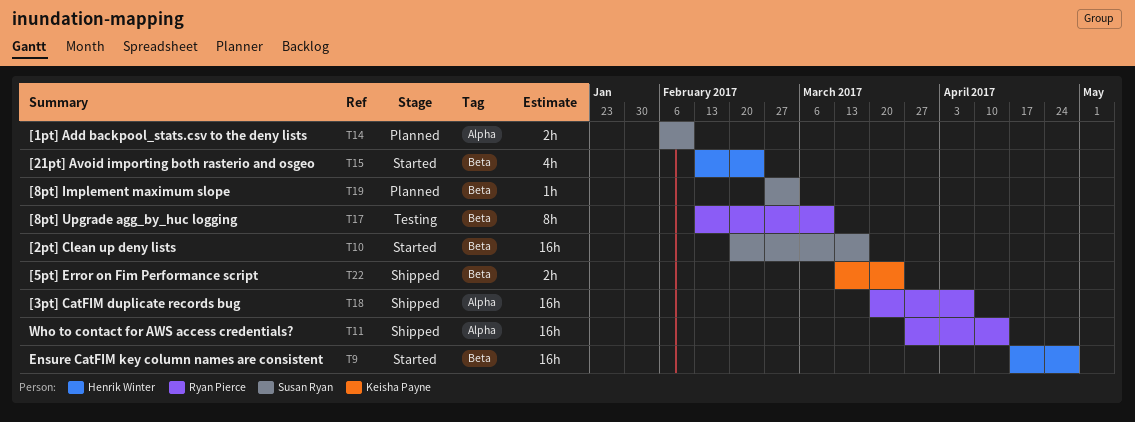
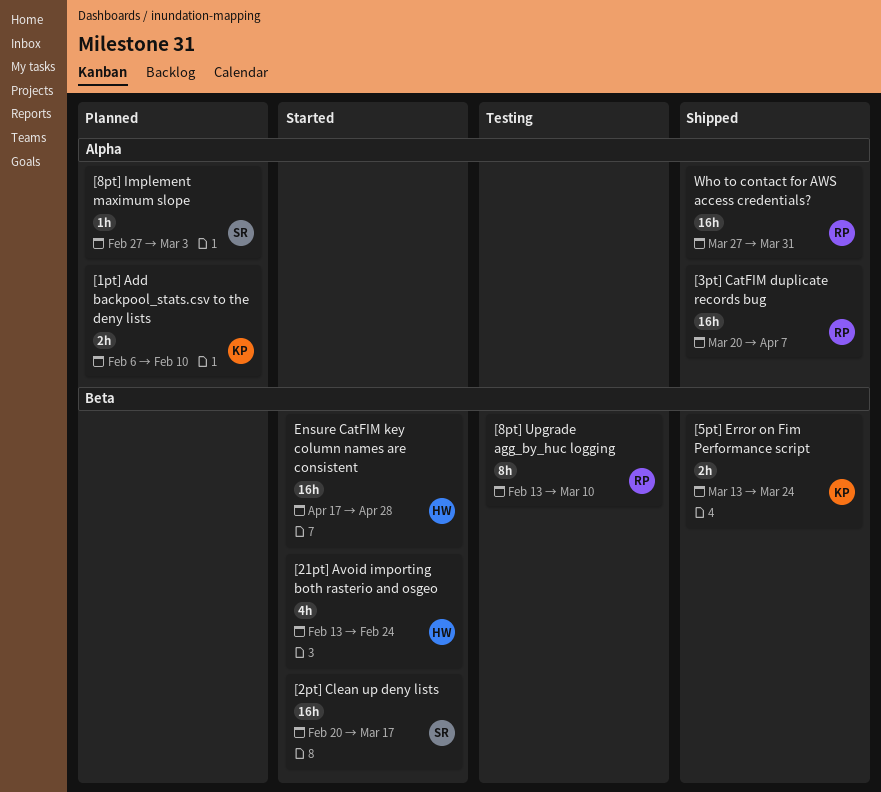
[1pt] Add backpool_stats.csv to the deny lists, owner: Susan Ryan -> Keisha Payne
[8pt] Implement maximum slope, label: Beta -> Alpha
Who to contact for AWS access credentials?, due: Apr 14 -> Mar 31

